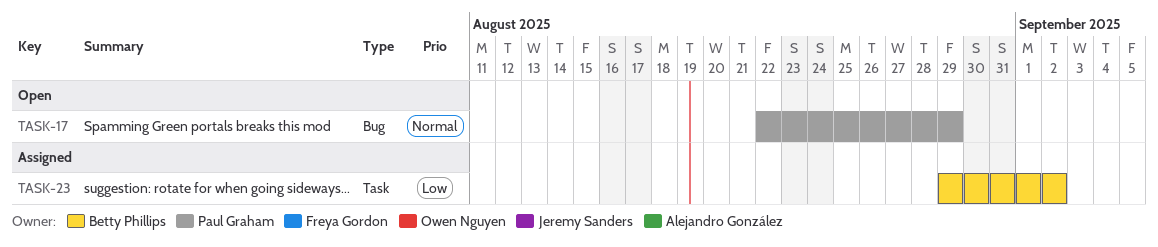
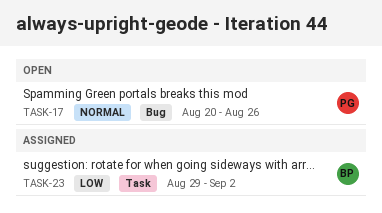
TASK-17, start: Aug 22 -> Aug 20
TASK-17, due: Aug 29 -> Aug 26

